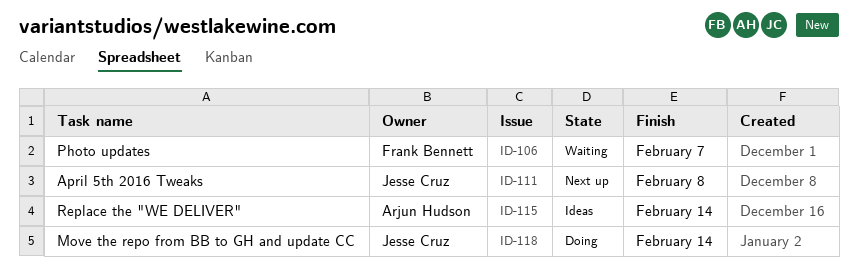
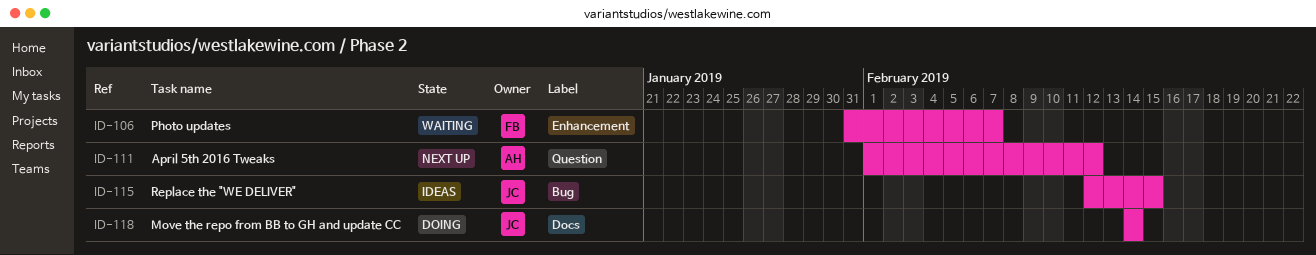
ID-111, owner: Jesse Cruz -> Arjun Hudson
ID-111, due: Feb 8 -> Feb 12
ID-115, owner: Arjun Hudson -> Jesse Cruz
ID-115, due: Feb 14 -> Feb 15

